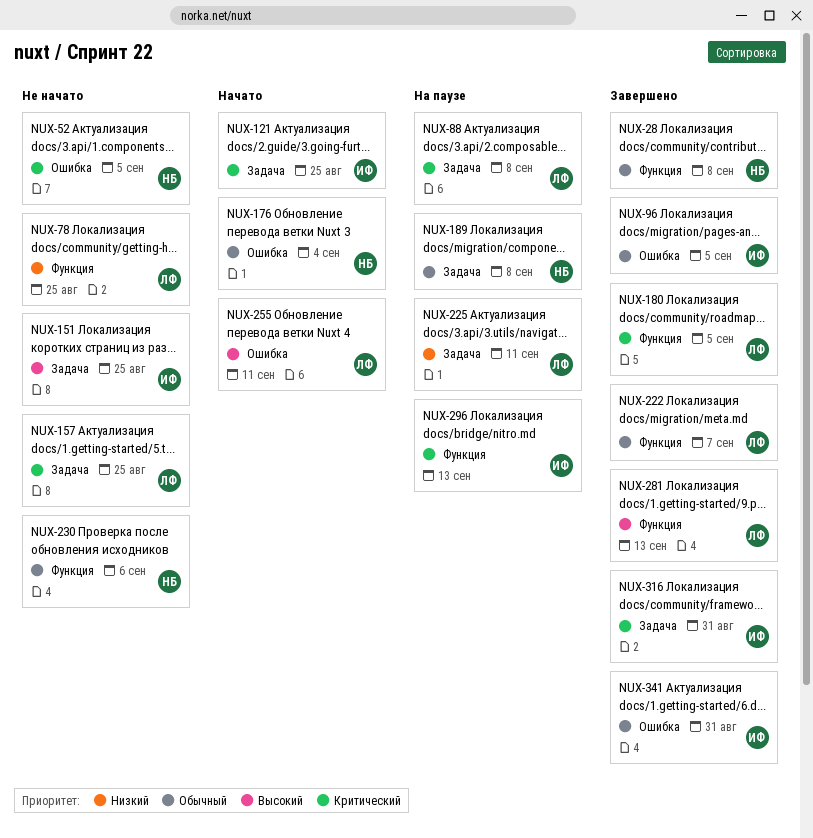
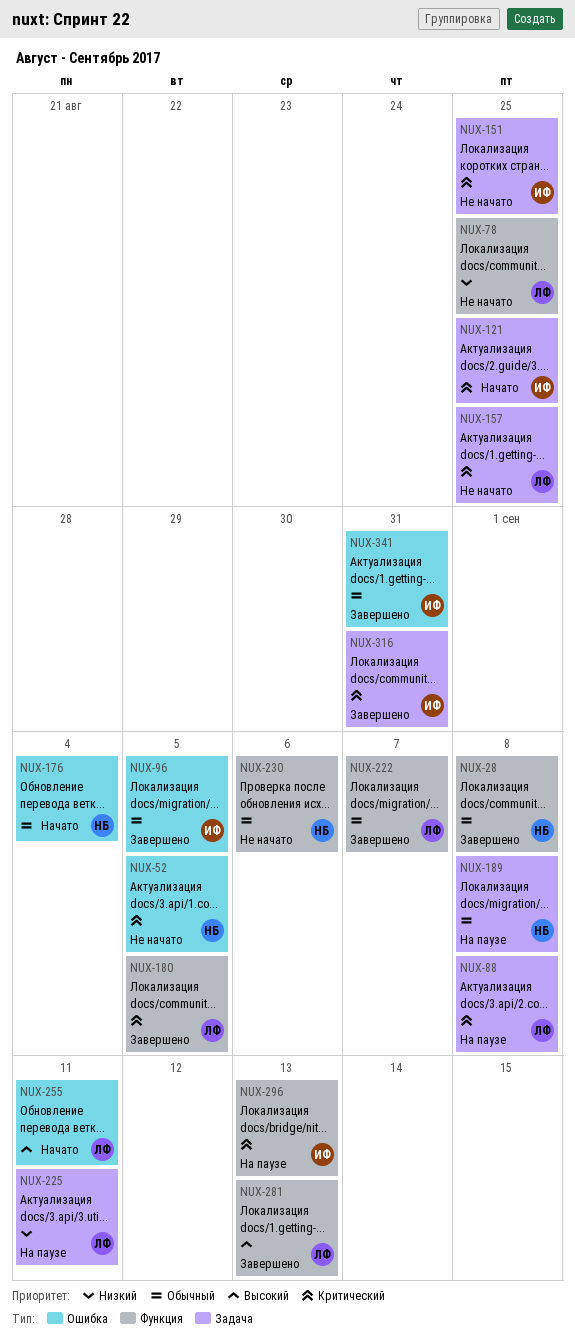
NUX-151, priority: Высокий -> Критический

